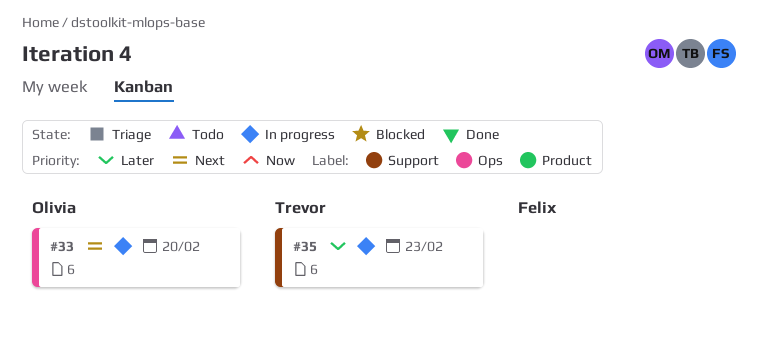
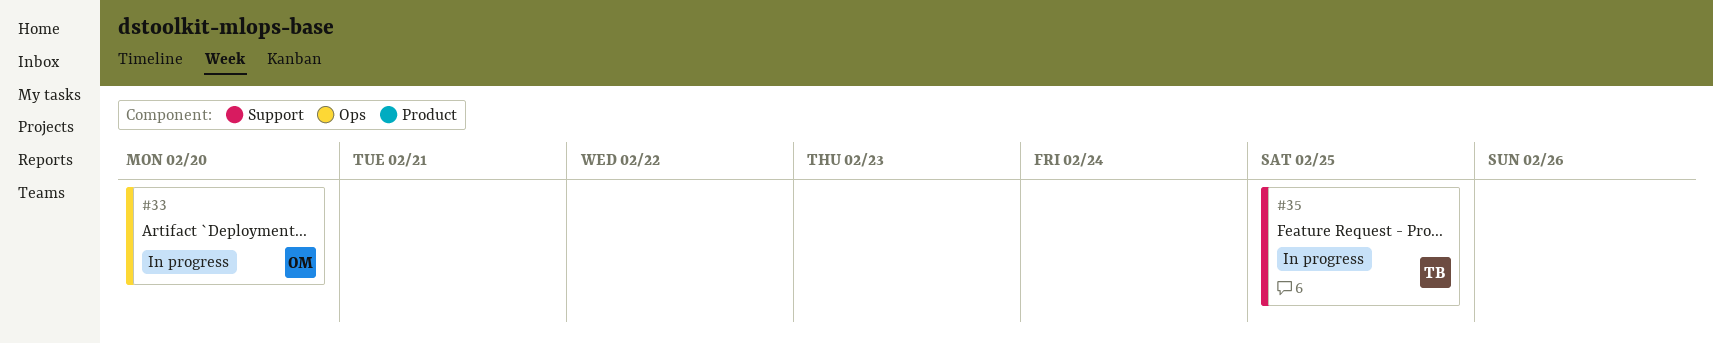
#35, due: Feb 23 -> Feb 25

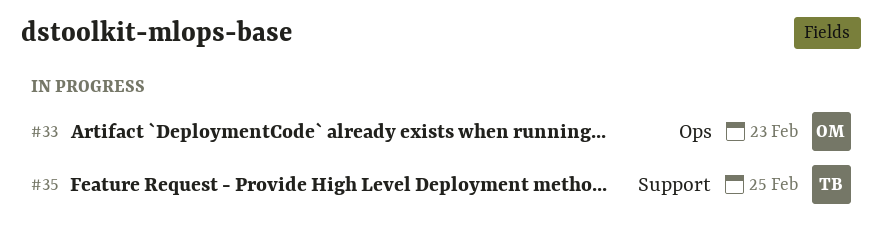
#33, due: Feb 20 -> Feb 23

